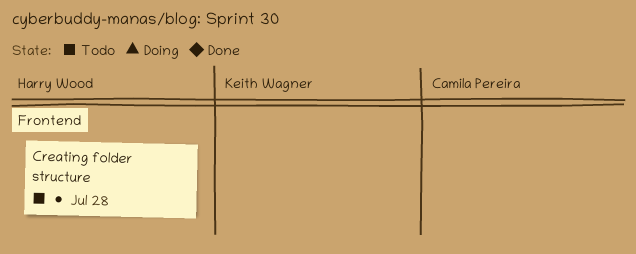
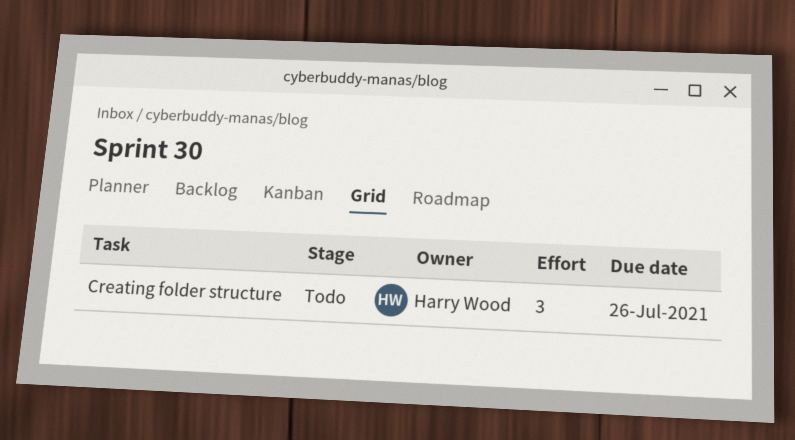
Creating folder structure, estimate: 1 -> 3
Creating folder structure, due: Jul 28 -> Jul 26

